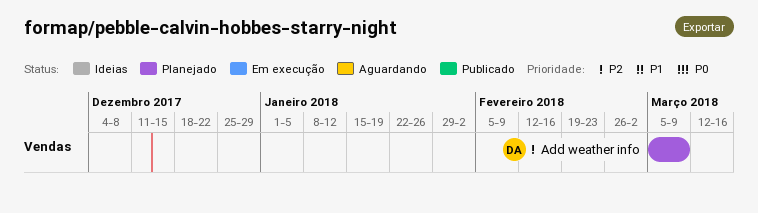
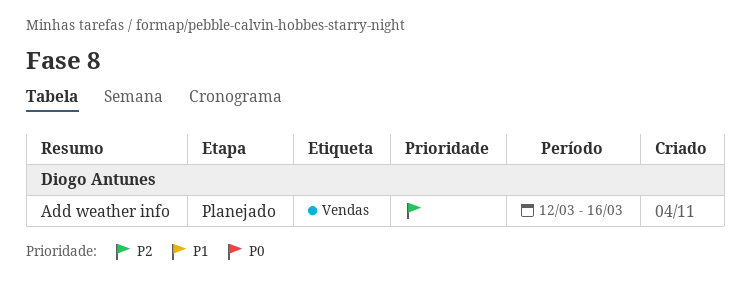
Add weather info, start: Mar 5 -> Mar 12
Add weather info, due: Mar 9 -> Mar 16

